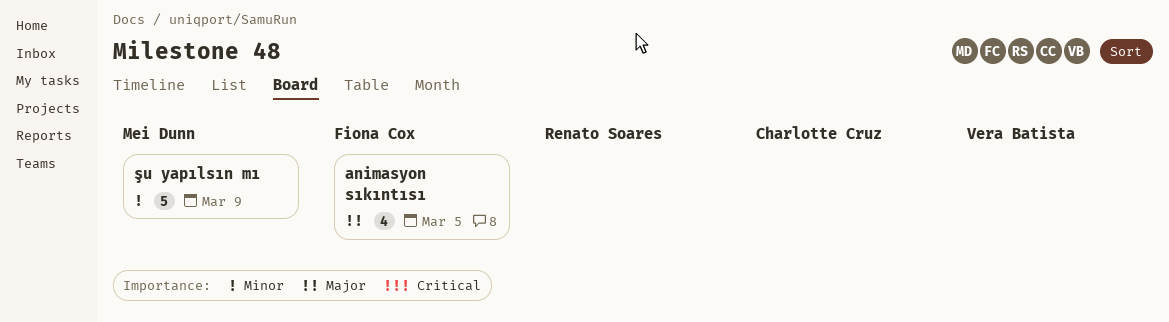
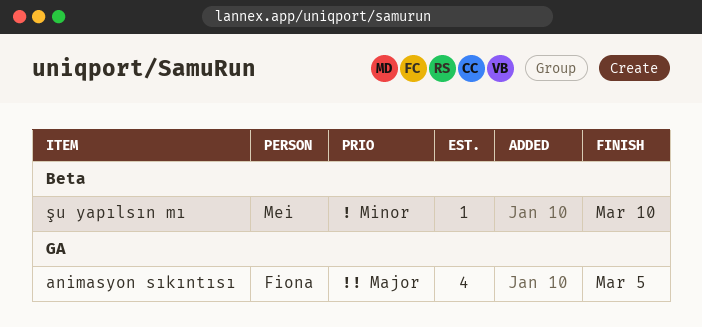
şu yapılsın mı, estimate: 5 -> 1
şu yapılsın mı, due: Mar 9 -> Mar 10

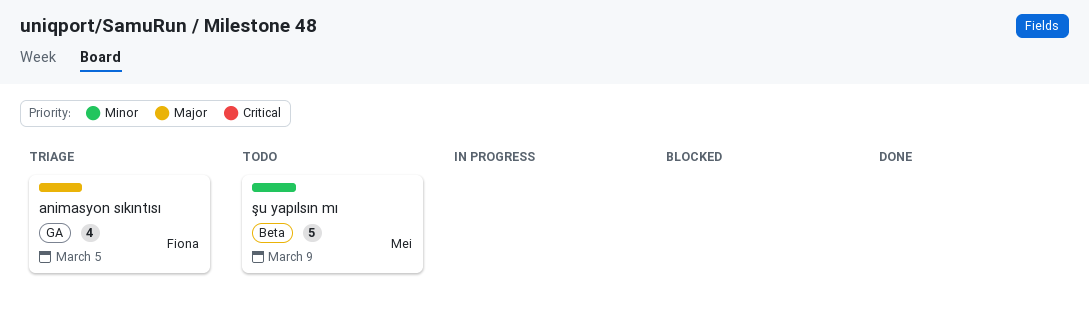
şu yapılsın mı, estimate: 1 -> 5
şu yapılsın mı, due: Mar 10 -> Mar 9

